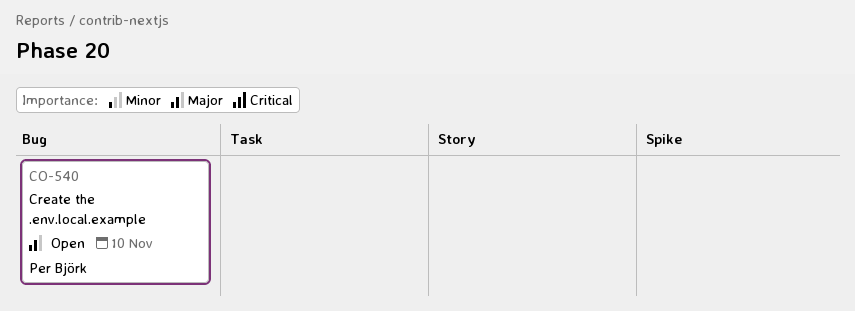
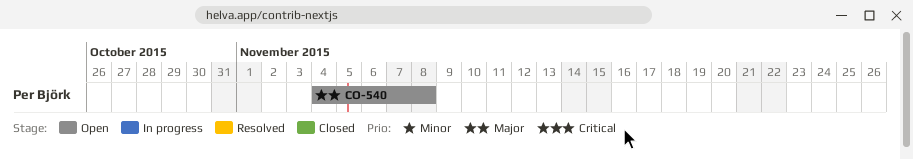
CO-540, due: Nov 10 -> Nov 8

